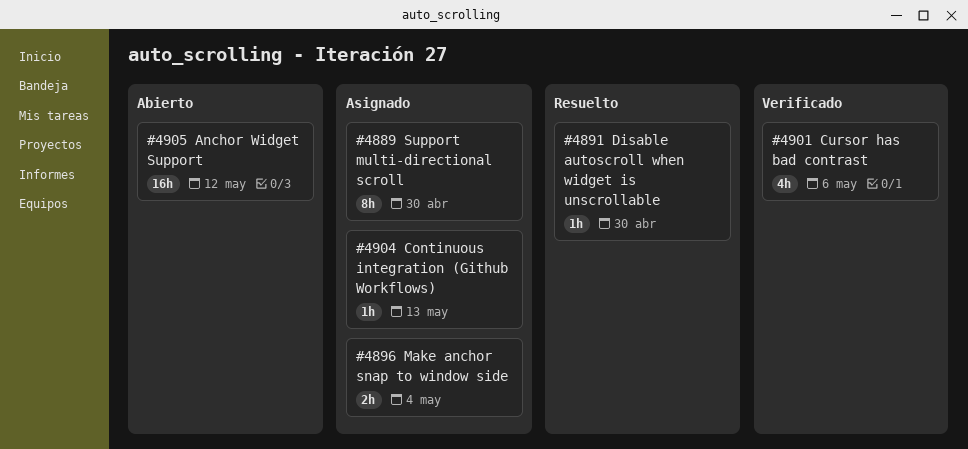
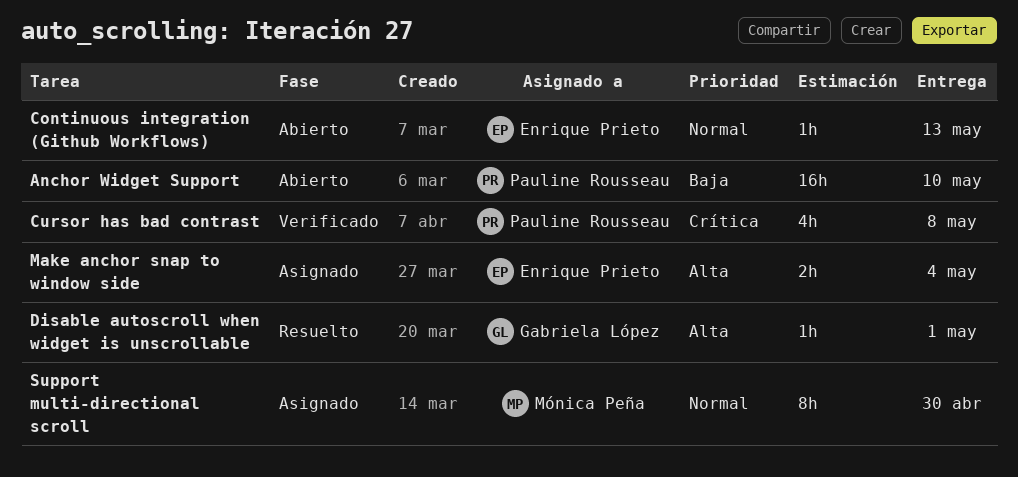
Anchor Widget Support, due: May 12 -> May 10
Continuous integration (Github Workflows), status: Asignado -> Abierto
Cursor has bad contrast, due: May 6 -> May 8
Disable autoscroll when widget is unscrollable, due: Apr 30 -> May 1

